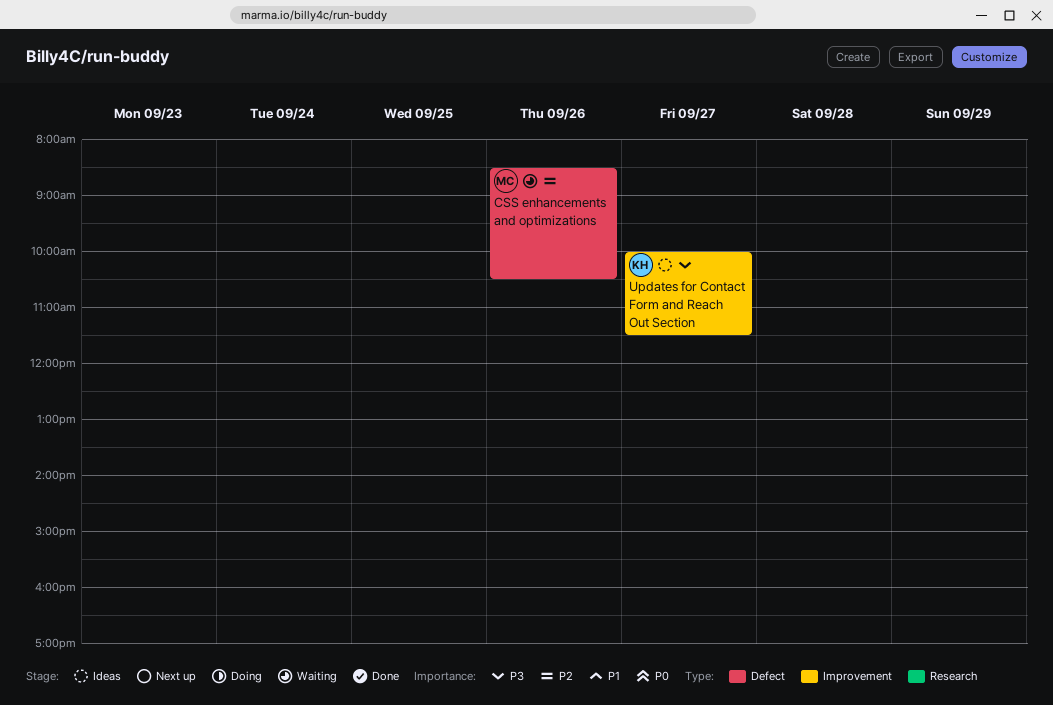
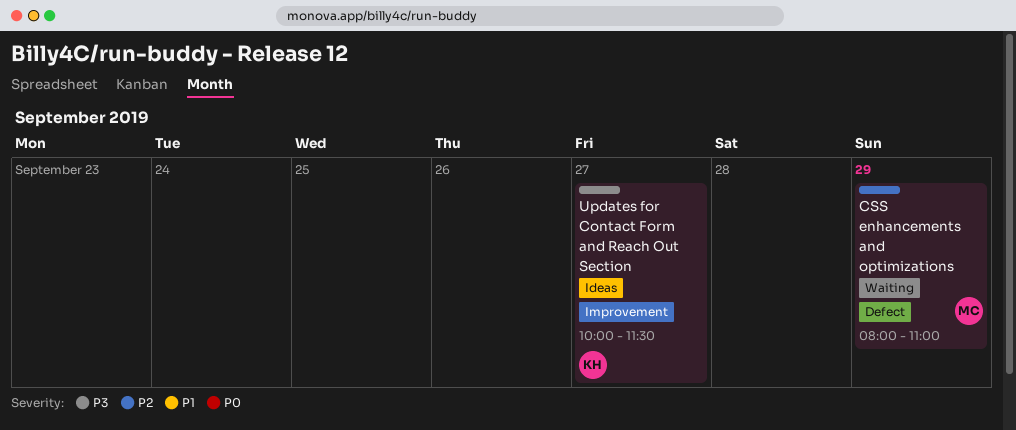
CSS enhancements and optimizations, day: Sep 26 -> Sep 29
CSS enhancements and optimizations, begins: 08:30 -> 08:00
CSS enhancements and optimizations, ends: 10:30 -> 11:00

